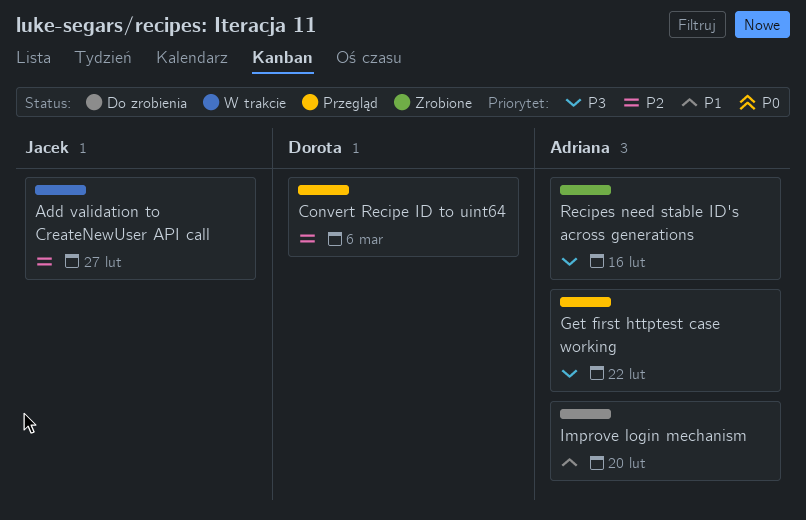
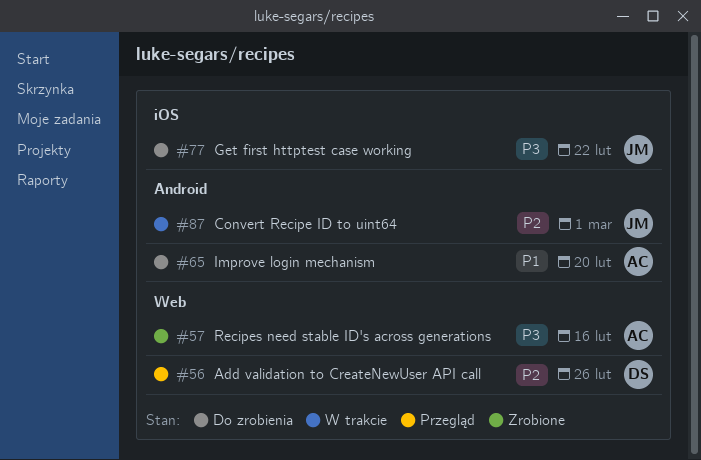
Add validation to CreateNewUser API call, status: W trakcie -> Przegląd
Add validation to CreateNewUser API call, owner: Jacek -> Dorota
Add validation to CreateNewUser API call, due: Feb 27 -> Feb 26
Convert Recipe ID to uint64, status: Przegląd -> W trakcie
Convert Recipe ID to uint64, owner: Dorota -> Jacek
Convert Recipe ID to uint64, due: Mar 6 -> Mar 1
Get first httptest case working, status: Przegląd -> Do zrobienia
Get first httptest case working, owner: Adriana -> Jacek

